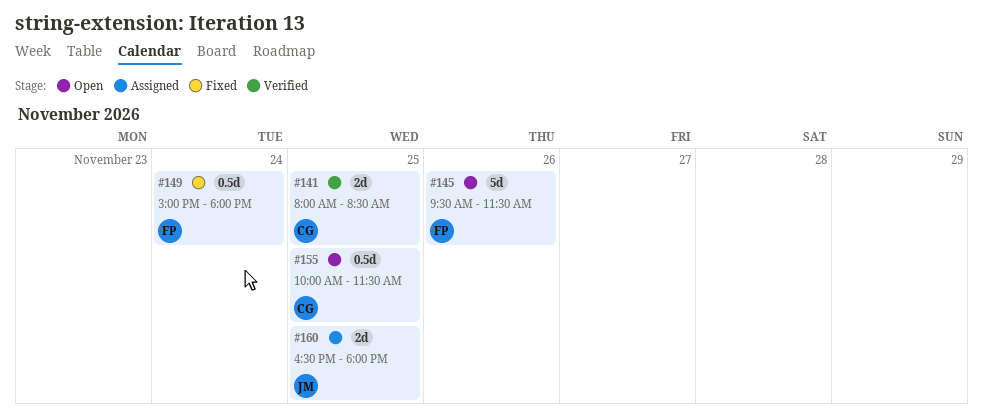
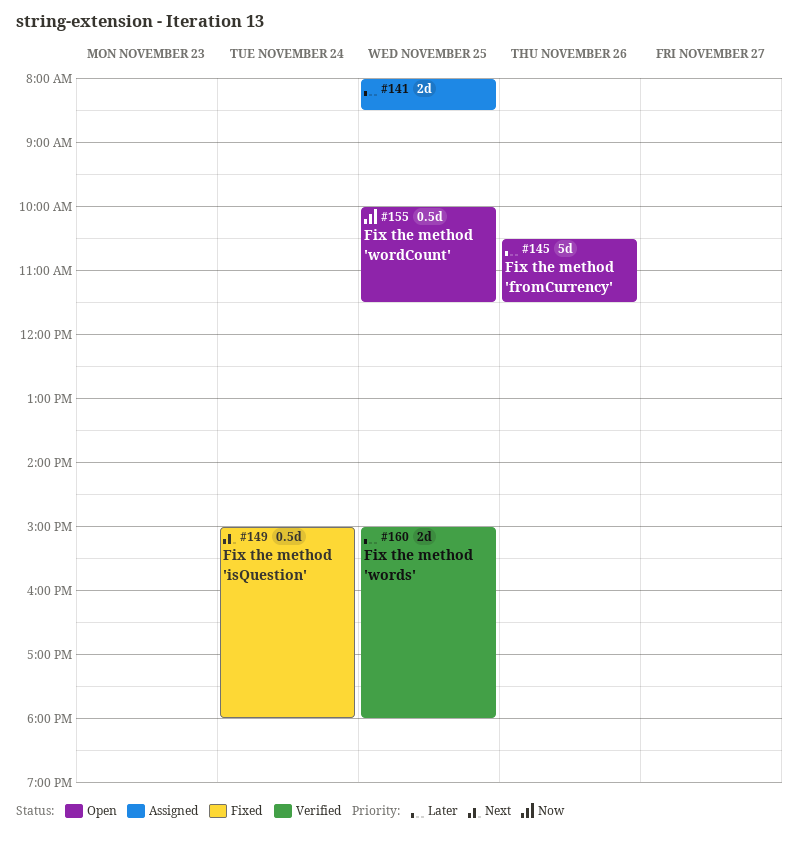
#141, status: Verified -> Assigned
#145, begins: 09:30 -> 10:30
#160, status: Assigned -> Verified
#160, begins: 16:30 -> 15:00

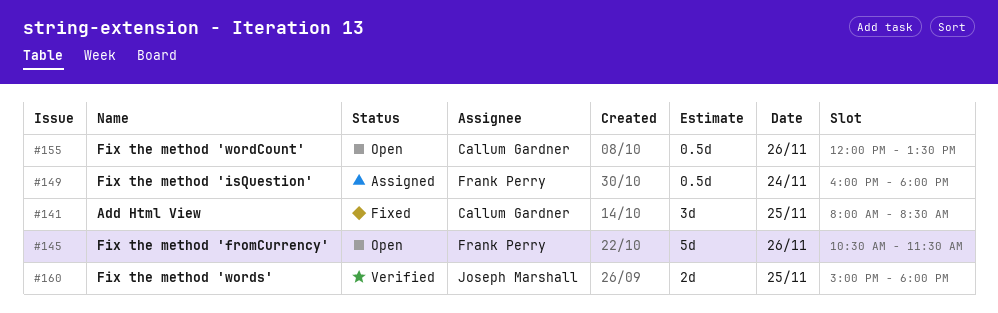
#141, status: Assigned -> Fixed
#141, estimate: 2d -> 3d
#149, status: Fixed -> Assigned
#149, begins: 15:00 -> 16:00
#155, day: Nov 25 -> Nov 26
#155, begins: 10:00 -> 12:00
#155, ends: 11:30 -> 13:30

